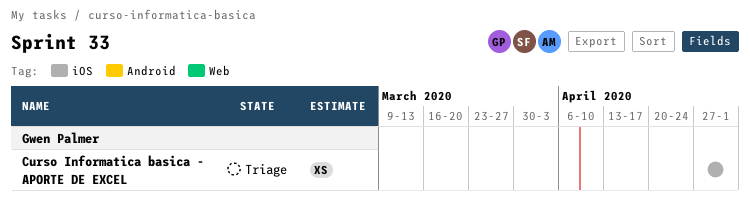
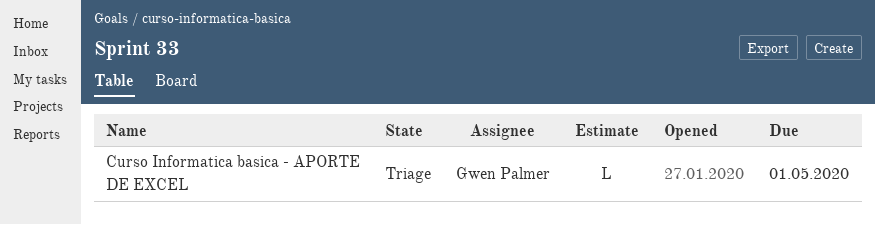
Curso Informatica basica - APORTE DE EXCEL, estimate: XS -> L

